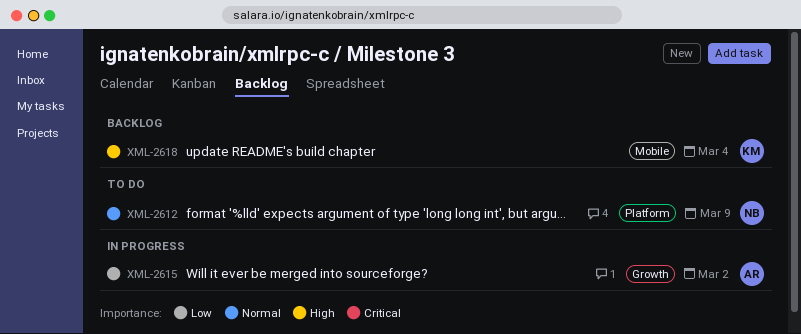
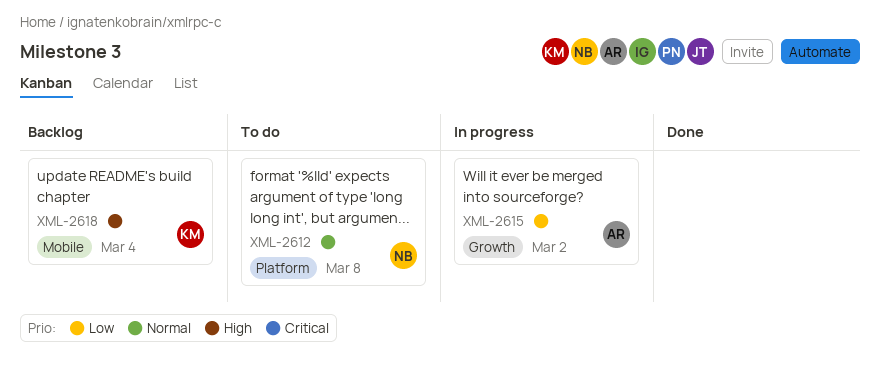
XML-2612, due: Mar 9 -> Mar 8

